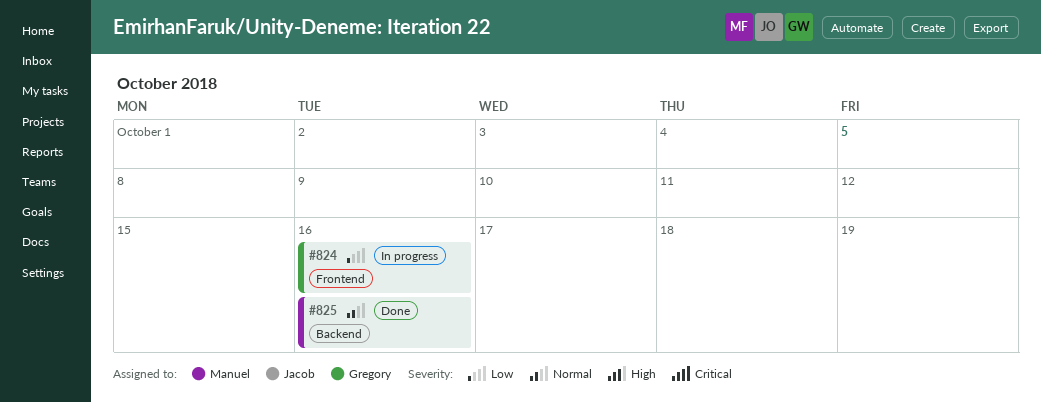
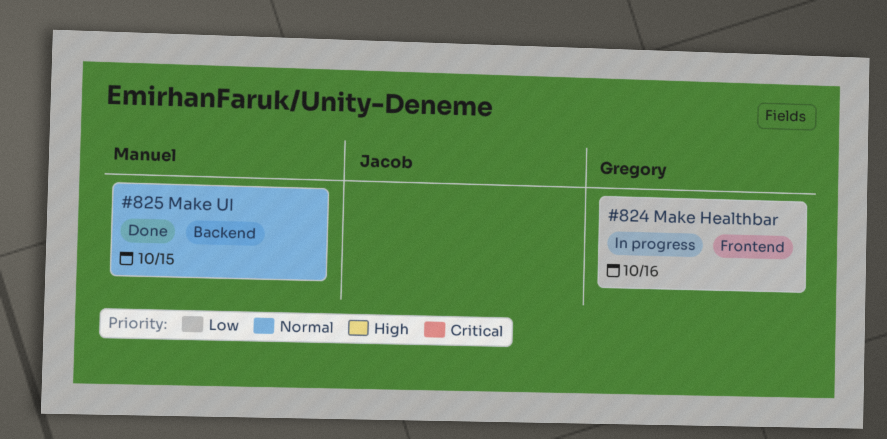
#825, due: Oct 16 -> Oct 15

